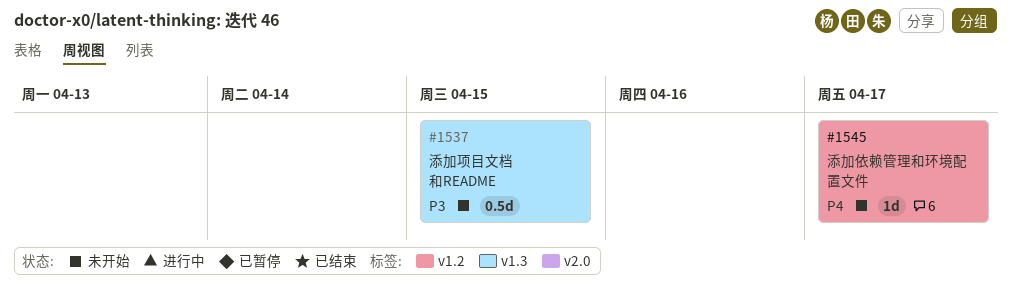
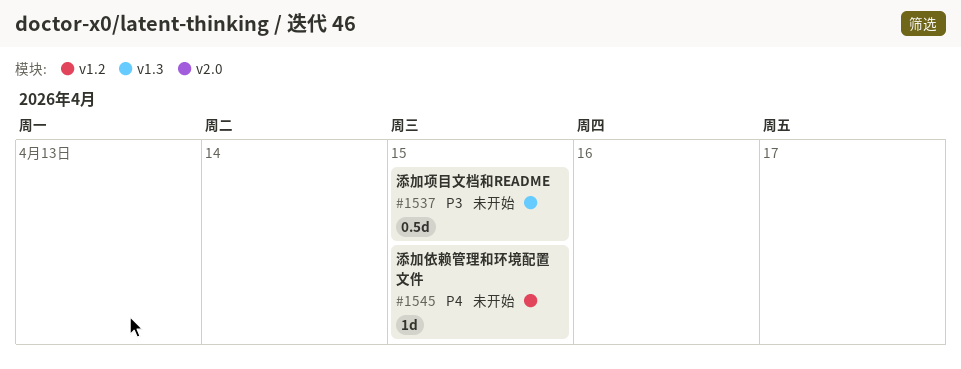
#1545, due: Apr 17 -> Apr 15

